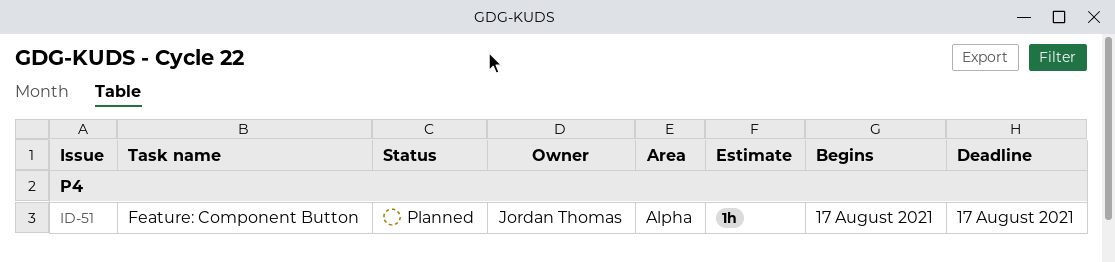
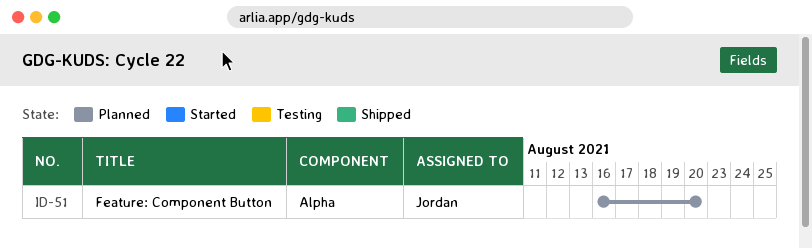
ID-51, start: Aug 17 -> Aug 16
ID-51, due: Aug 17 -> Aug 20

